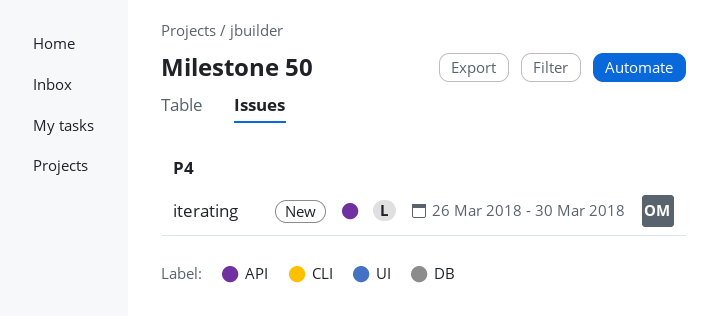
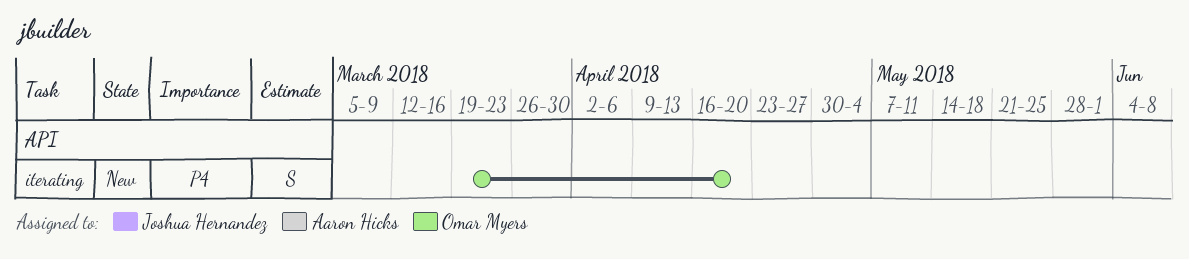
iterating, estimate: L -> S
iterating, start: Mar 26 -> Mar 19
iterating, due: Mar 30 -> Apr 20

